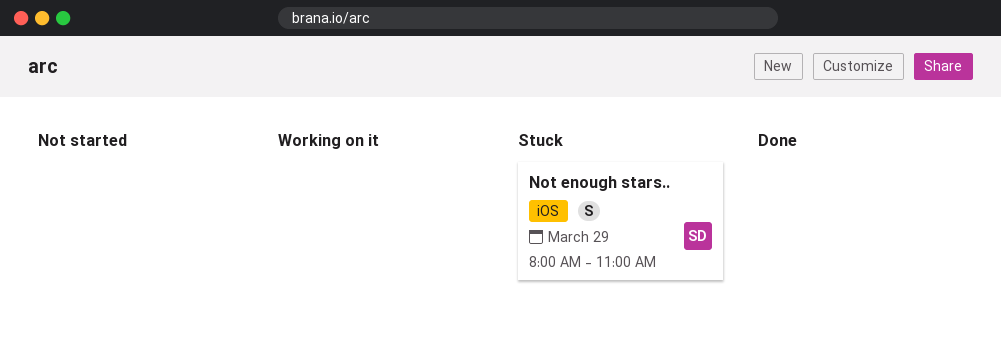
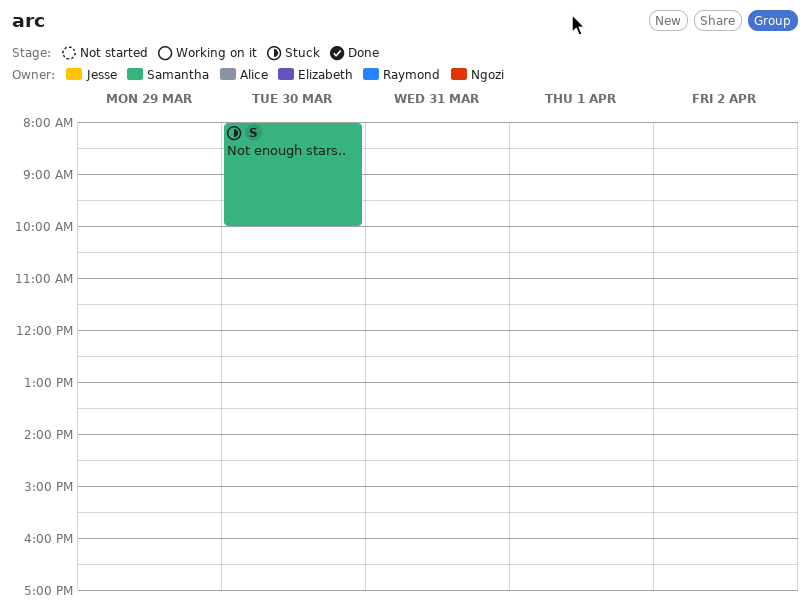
Not enough stars.., day: Mar 29 -> Mar 30
Not enough stars.., ends: 11:00 -> 10:00

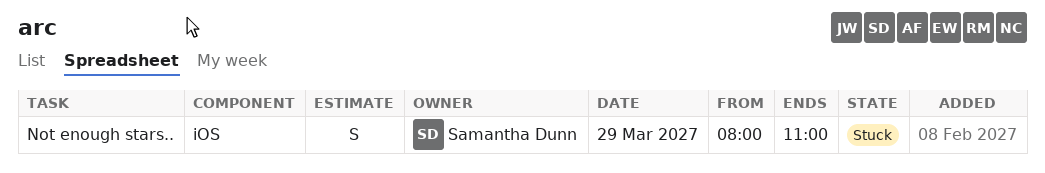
Not enough stars.., day: Mar 30 -> Mar 29
Not enough stars.., ends: 10:00 -> 11:00

